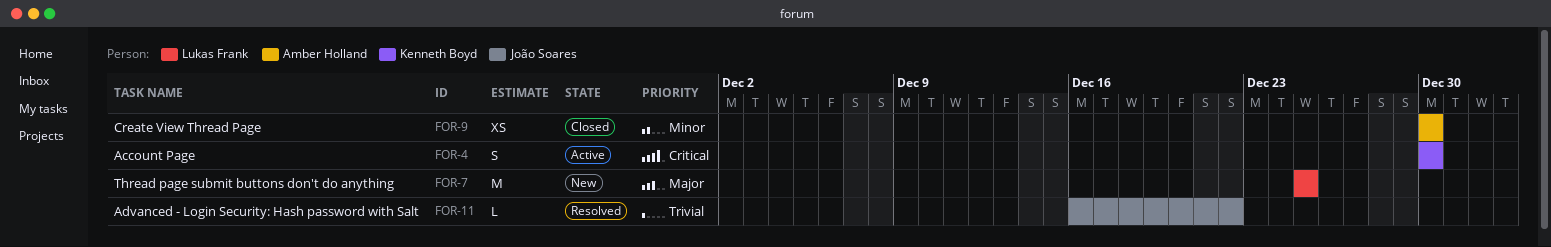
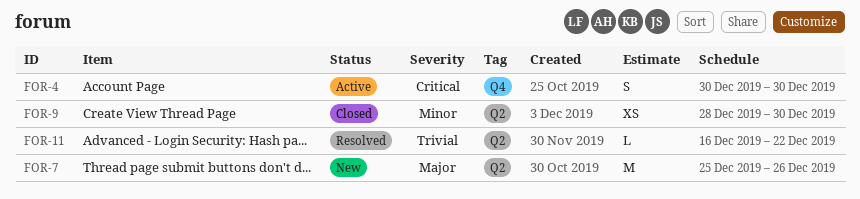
FOR-7, due: Dec 25 -> Dec 26
FOR-9, start: Dec 30 -> Dec 28

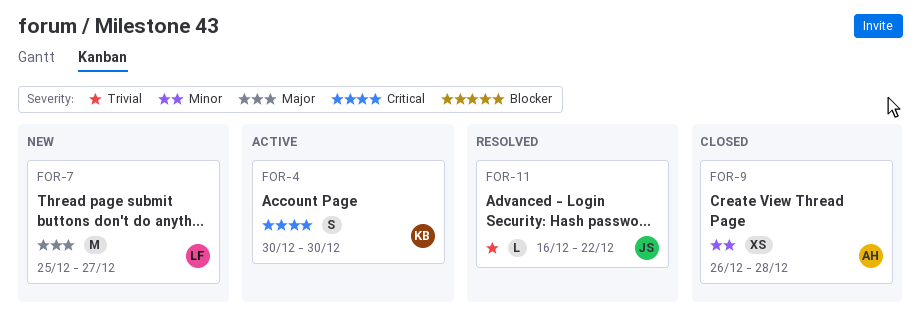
FOR-7, due: Dec 26 -> Dec 27
FOR-9, start: Dec 28 -> Dec 26
FOR-9, due: Dec 30 -> Dec 28

